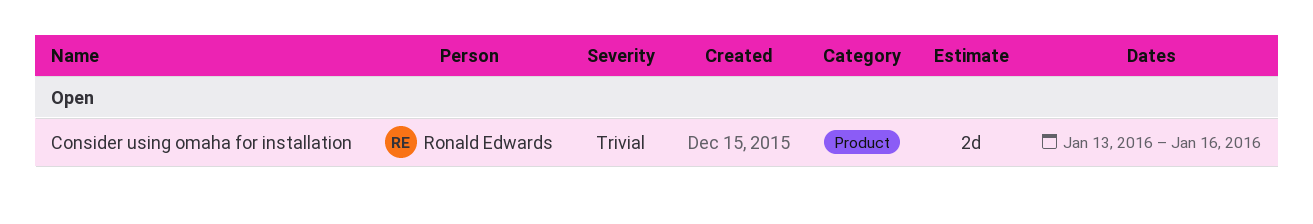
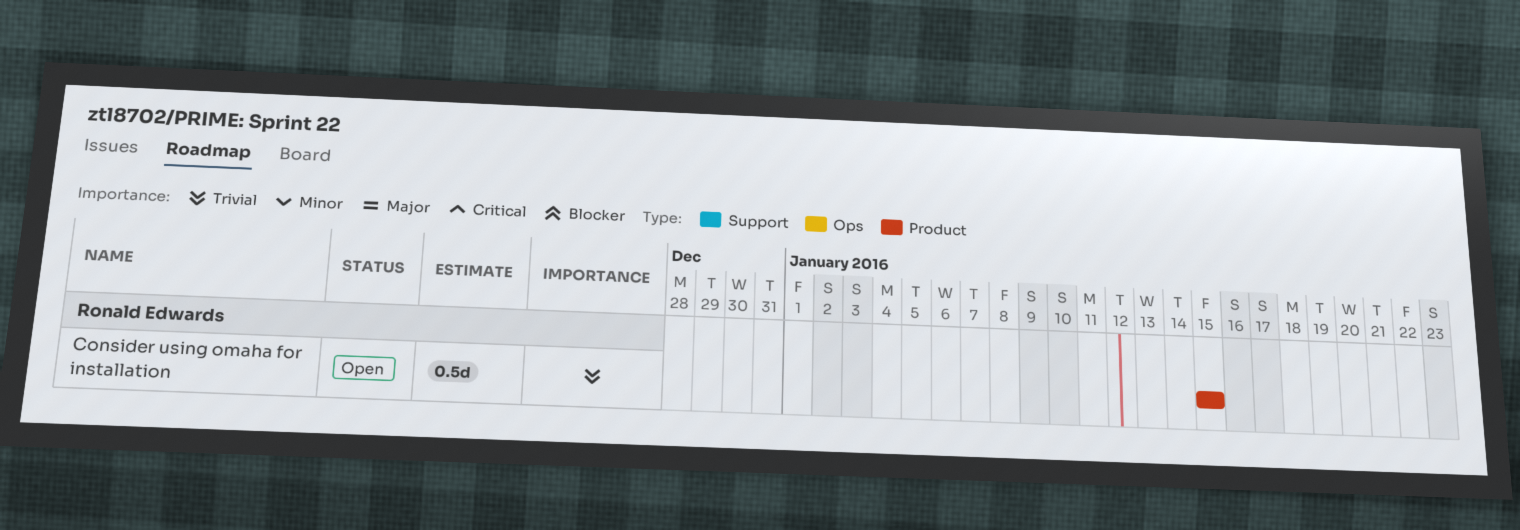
Consider using omaha for installation, estimate: 2d -> 0.5d
Consider using omaha for installation, start: Jan 13 -> Jan 15
Consider using omaha for installation, due: Jan 16 -> Jan 15

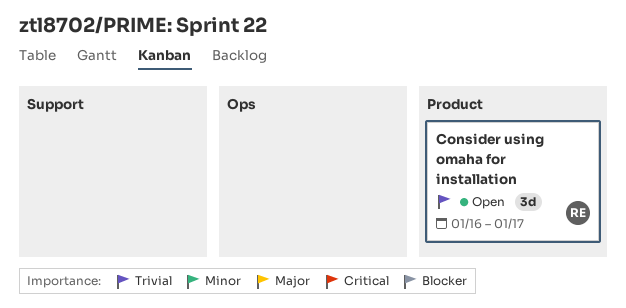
Consider using omaha for installation, estimate: 0.5d -> 3d
Consider using omaha for installation, start: Jan 15 -> Jan 16
Consider using omaha for installation, due: Jan 15 -> Jan 17

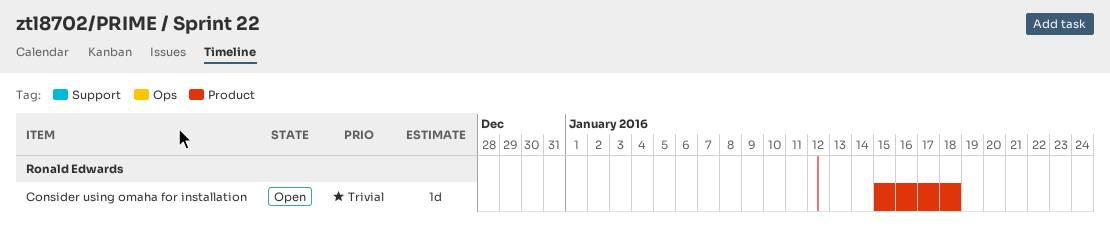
Consider using omaha for installation, estimate: 3d -> 1d
Consider using omaha for installation, start: Jan 16 -> Jan 15
Consider using omaha for installation, due: Jan 17 -> Jan 18

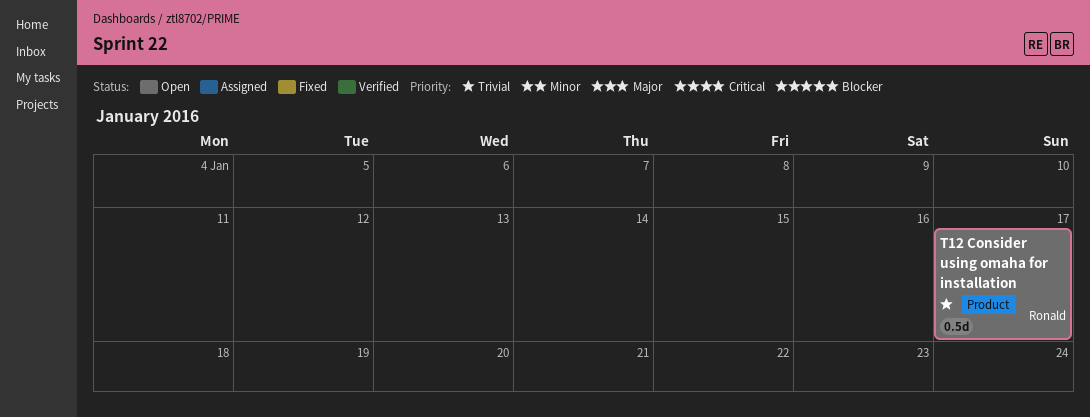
Consider using omaha for installation, estimate: 1d -> 0.5d
Consider using omaha for installation, due: Jan 18 -> Jan 17

